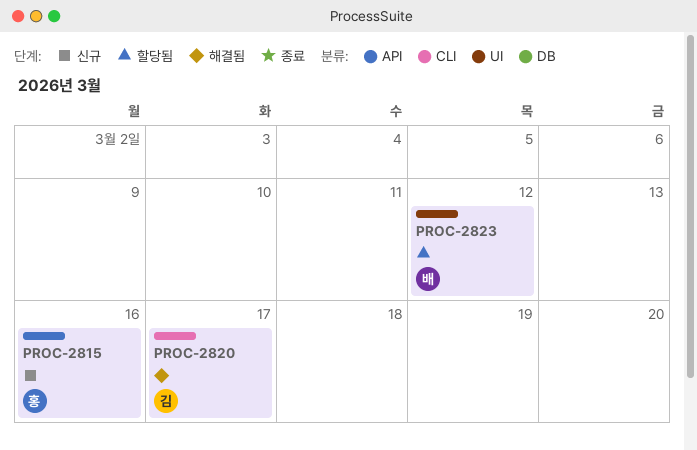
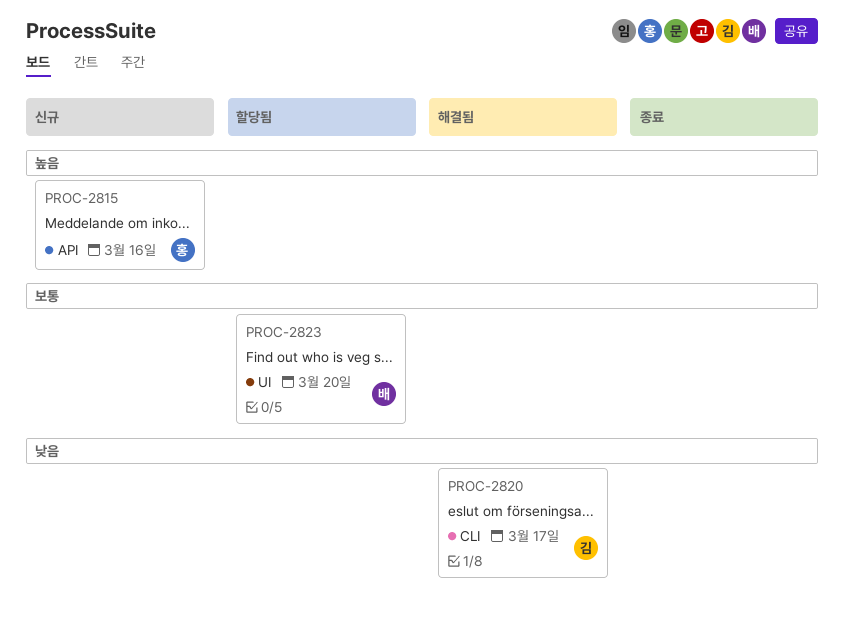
PROC-2823, due: Mar 12 -> Mar 20

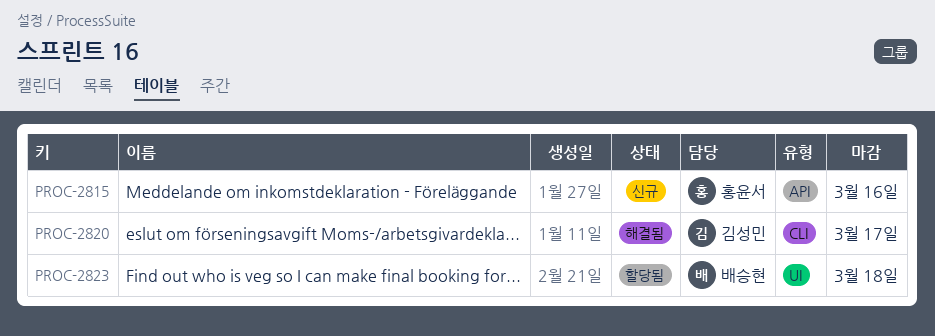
PROC-2823, due: Mar 20 -> Mar 18

